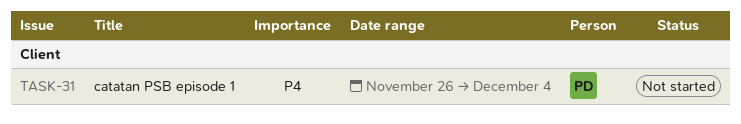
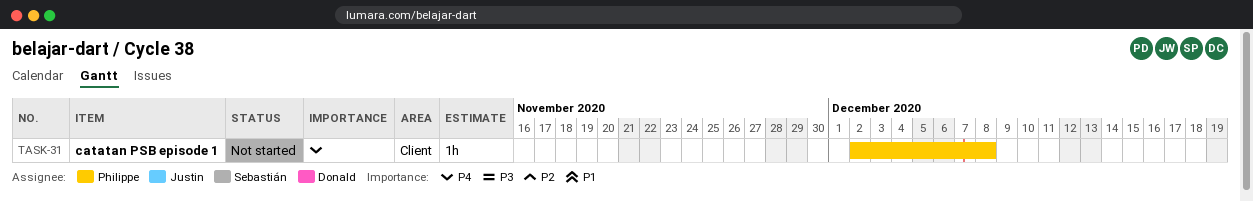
TASK-31, start: Nov 26 -> Dec 2
TASK-31, due: Dec 4 -> Dec 8

